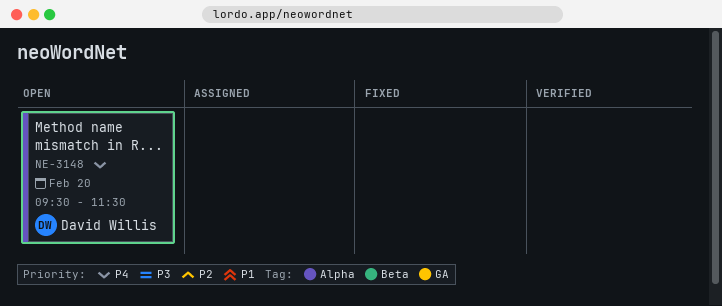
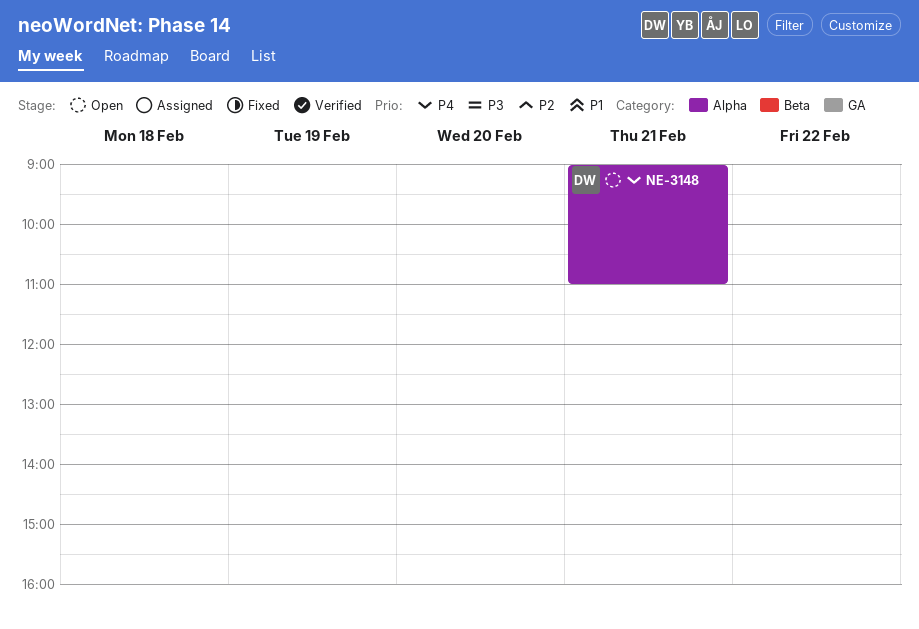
NE-3148, day: Feb 20 -> Feb 21
NE-3148, begins: 09:30 -> 09:00
NE-3148, ends: 11:30 -> 11:00

